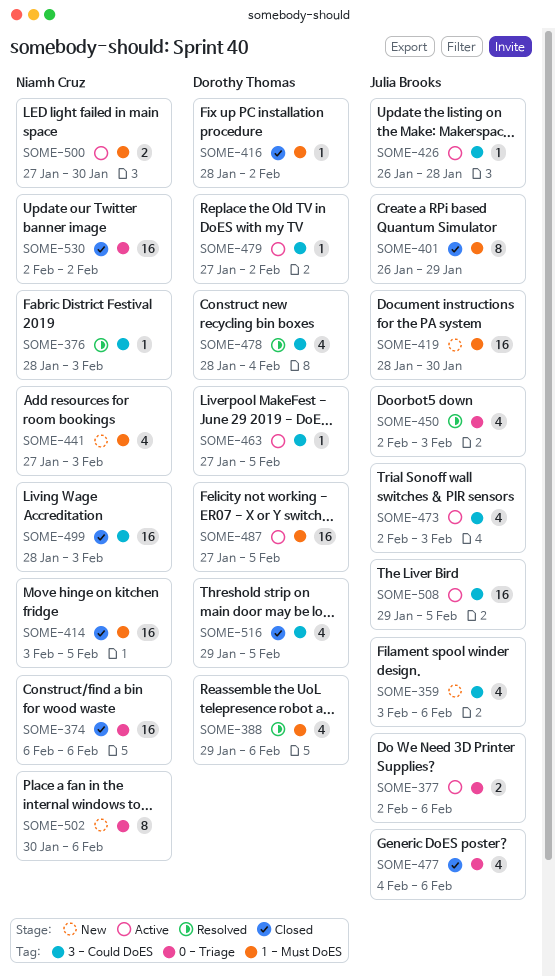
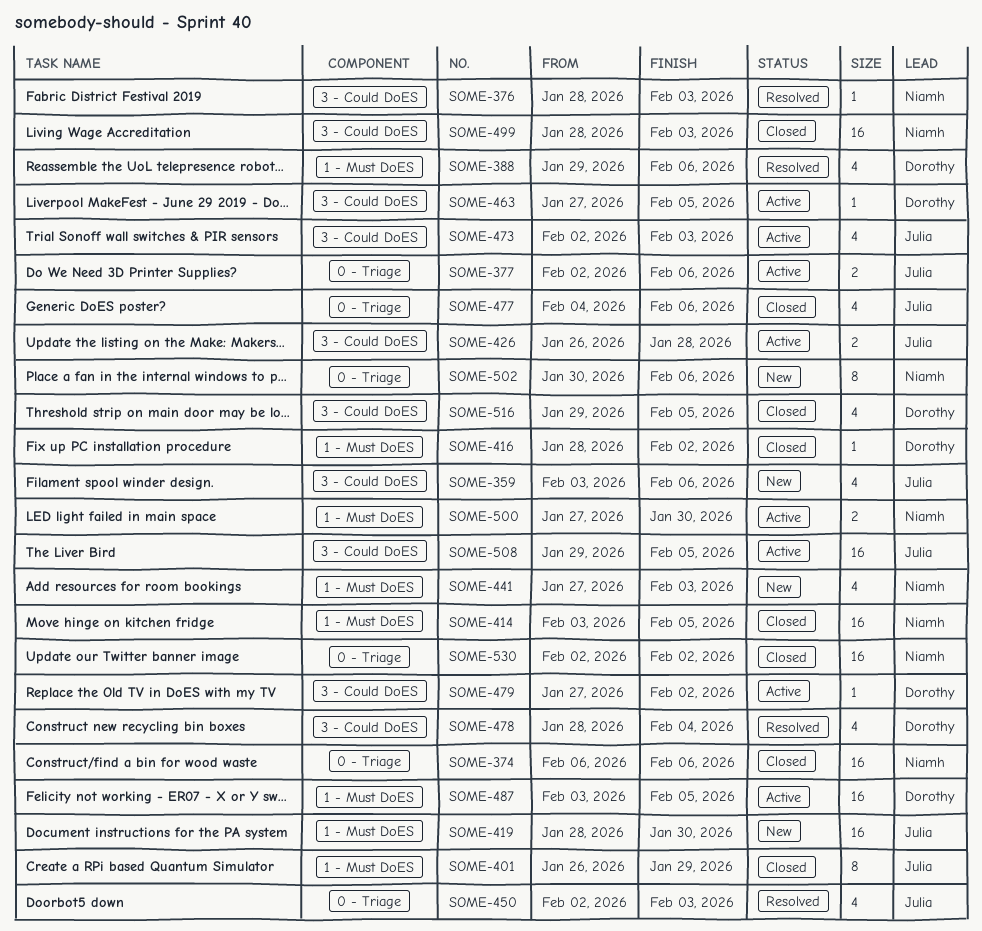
SOME-426, estimate: 1 -> 2
SOME-487, start: Jan 27 -> Feb 3

